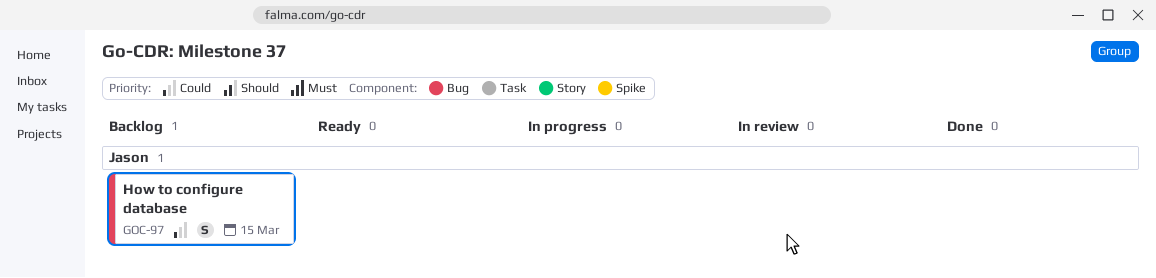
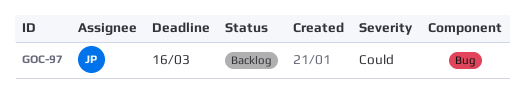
GOC-97, due: Mar 15 -> Mar 16

